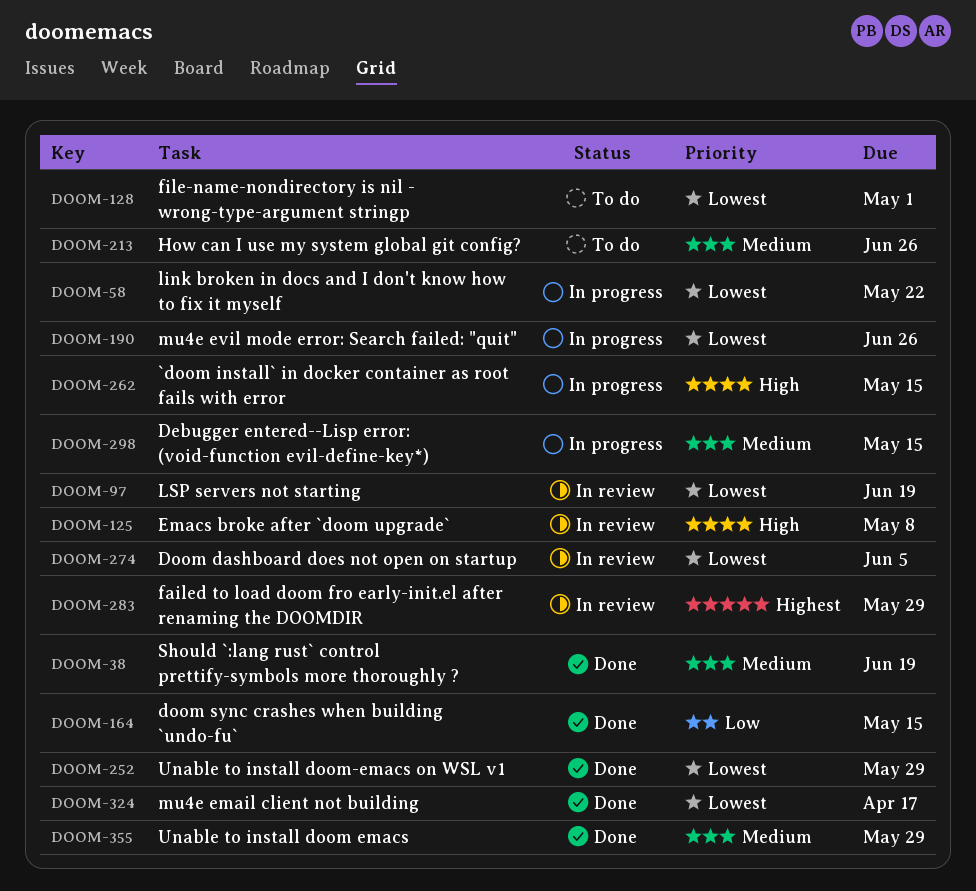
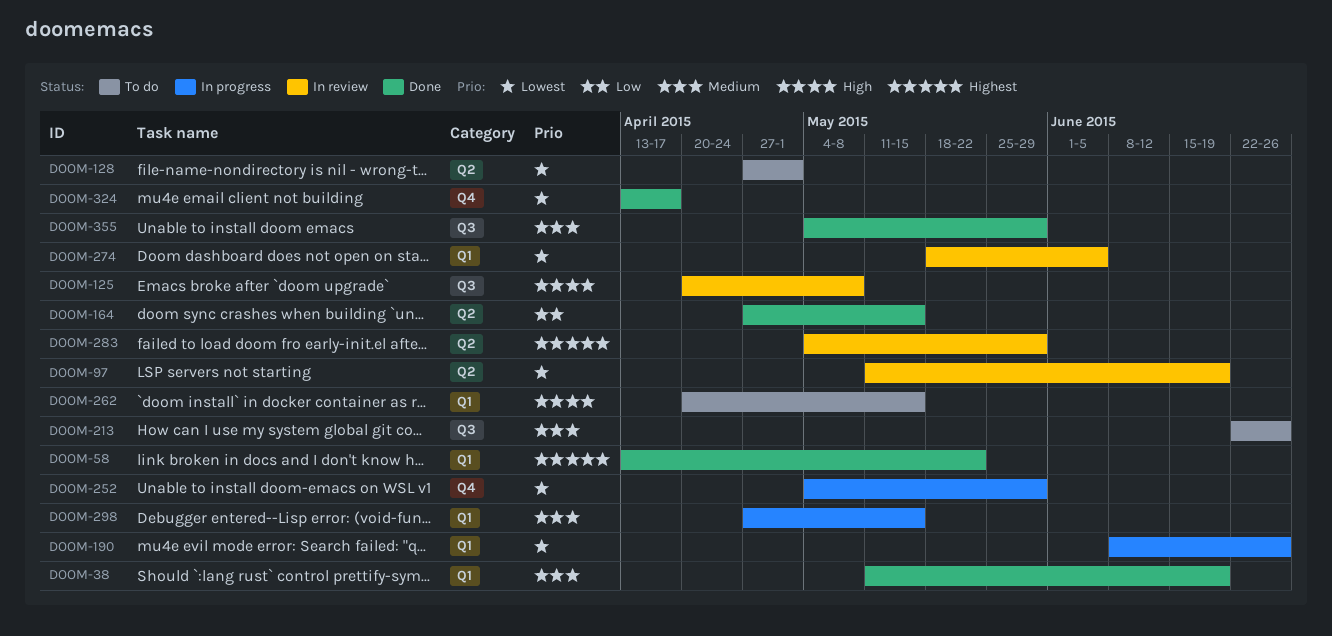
DOOM-58, status: In progress -> Done
DOOM-58, priority: Lowest -> Highest
DOOM-252, status: Done -> In progress
DOOM-262, status: In progress -> To do

